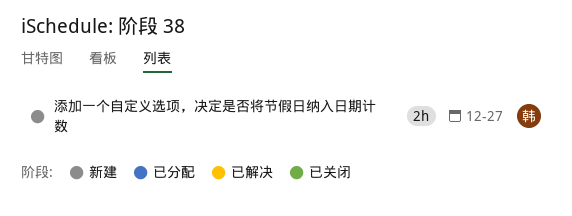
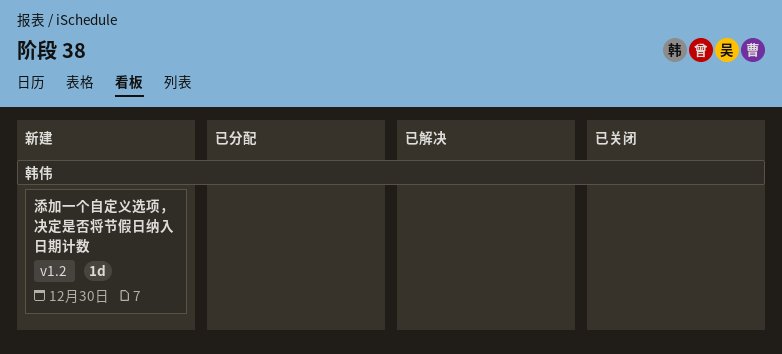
添加一个自定义选项，决定是否将节假日纳入日期计数, estimate: 2h -> 1d
添加一个自定义选项，决定是否将节假日纳入日期计数, due: Dec 27 -> Dec 30

